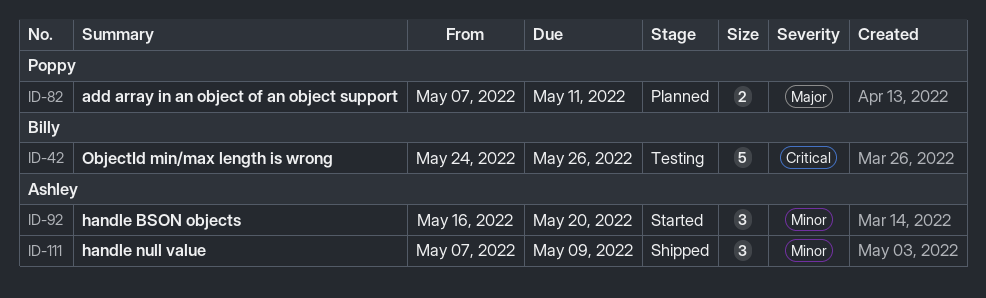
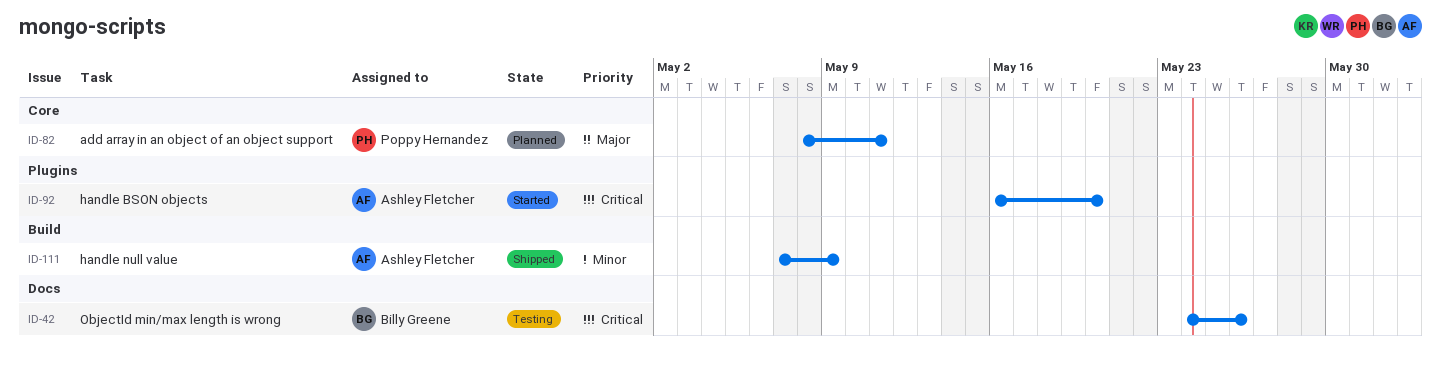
ID-82, start: May 7 -> May 8
ID-92, priority: Minor -> Critical

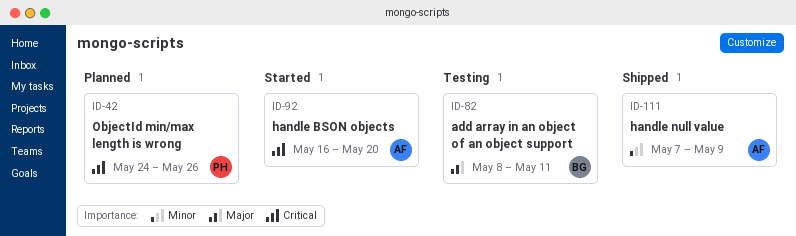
ID-42, status: Testing -> Planned
ID-42, owner: Billy Greene -> Poppy Hernandez
ID-82, status: Planned -> Testing
ID-82, owner: Poppy Hernandez -> Billy Greene

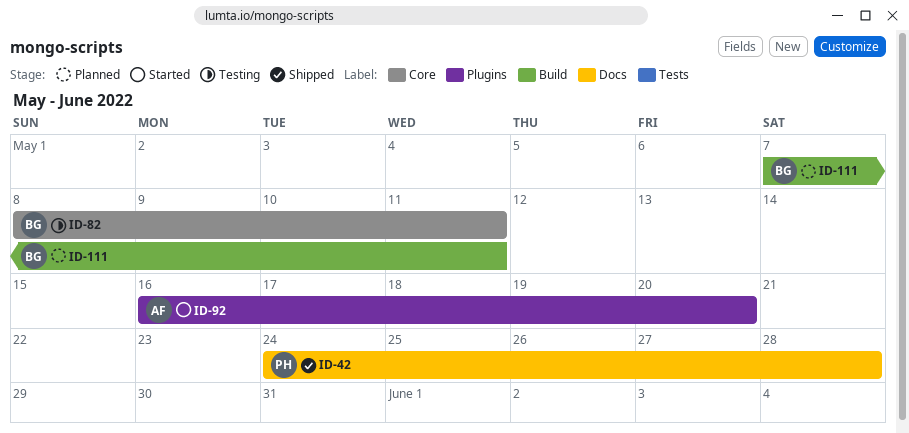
ID-42, status: Planned -> Shipped
ID-42, due: May 26 -> May 28
ID-111, status: Shipped -> Planned
ID-111, owner: AF -> BG
ID-111, due: May 9 -> May 11

